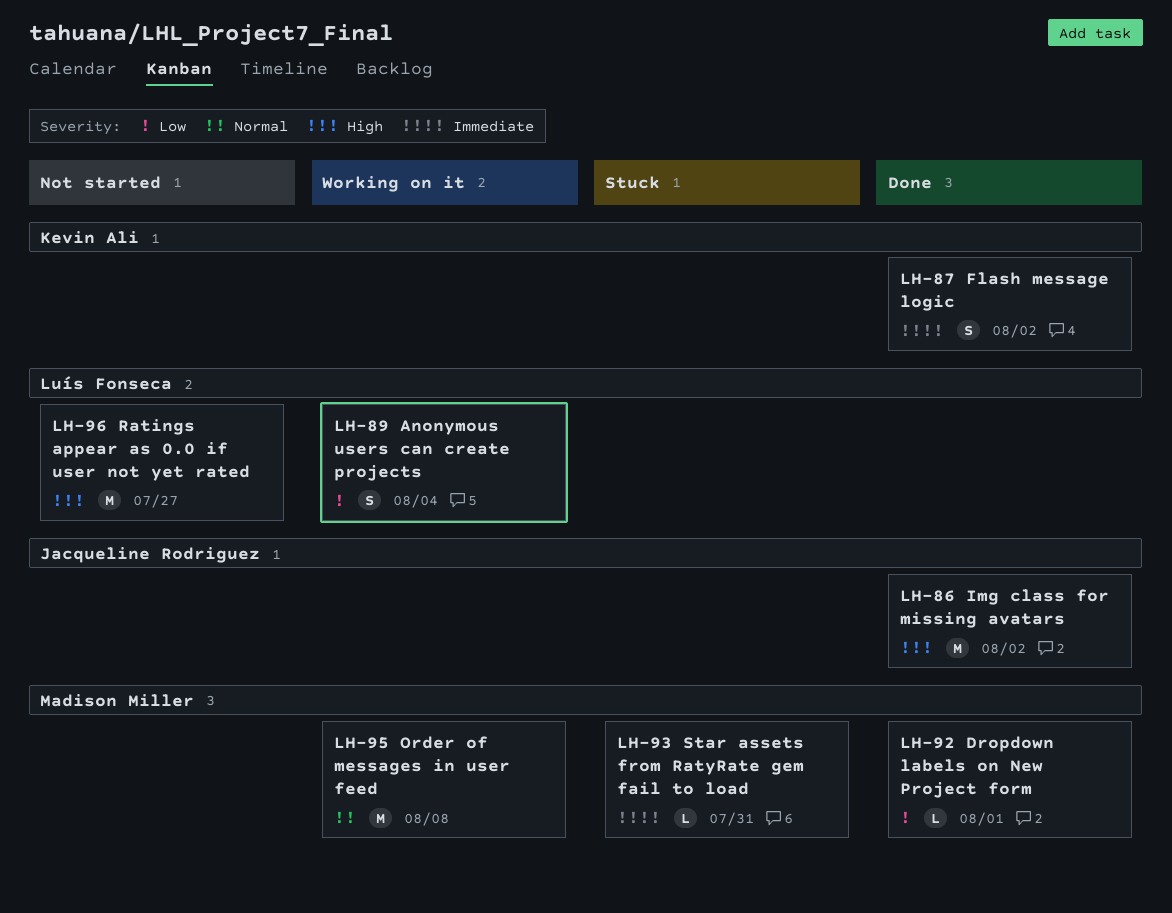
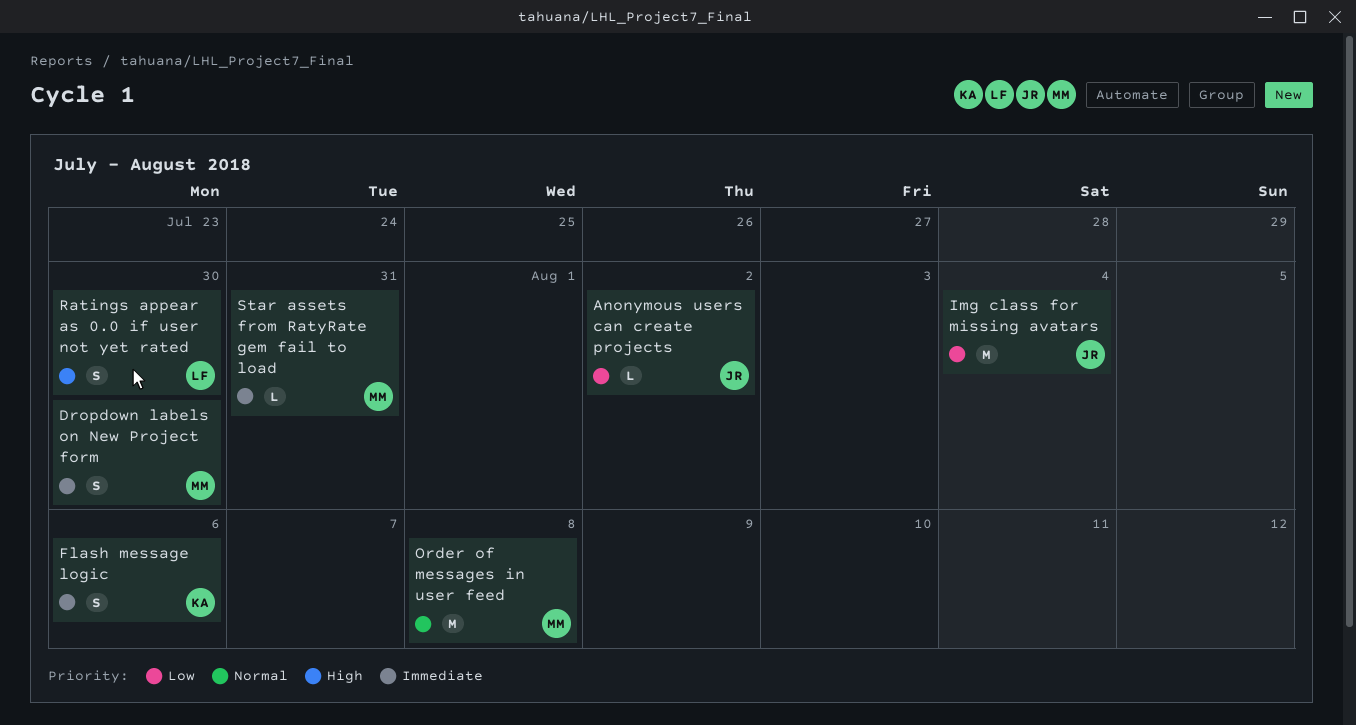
Anonymous users can create projects, owner: Luís Fonseca -> Jacqueline Rodriguez
Anonymous users can create projects, estimate: S -> L
Anonymous users can create projects, due: Aug 4 -> Aug 2
Dropdown labels on New Project form, priority: Low -> Immediate
Dropdown labels on New Project form, estimate: L -> S
Dropdown labels on New Project form, due: Aug 1 -> Jul 30
Flash message logic, due: Aug 2 -> Aug 6
Img class for missing avatars, priority: High -> Low
Img class for missing avatars, due: Aug 2 -> Aug 4
Ratings appear as 0.0 if user not yet rated, estimate: M -> S
Ratings appear as 0.0 if user not yet rated, due: Jul 27 -> Jul 30

